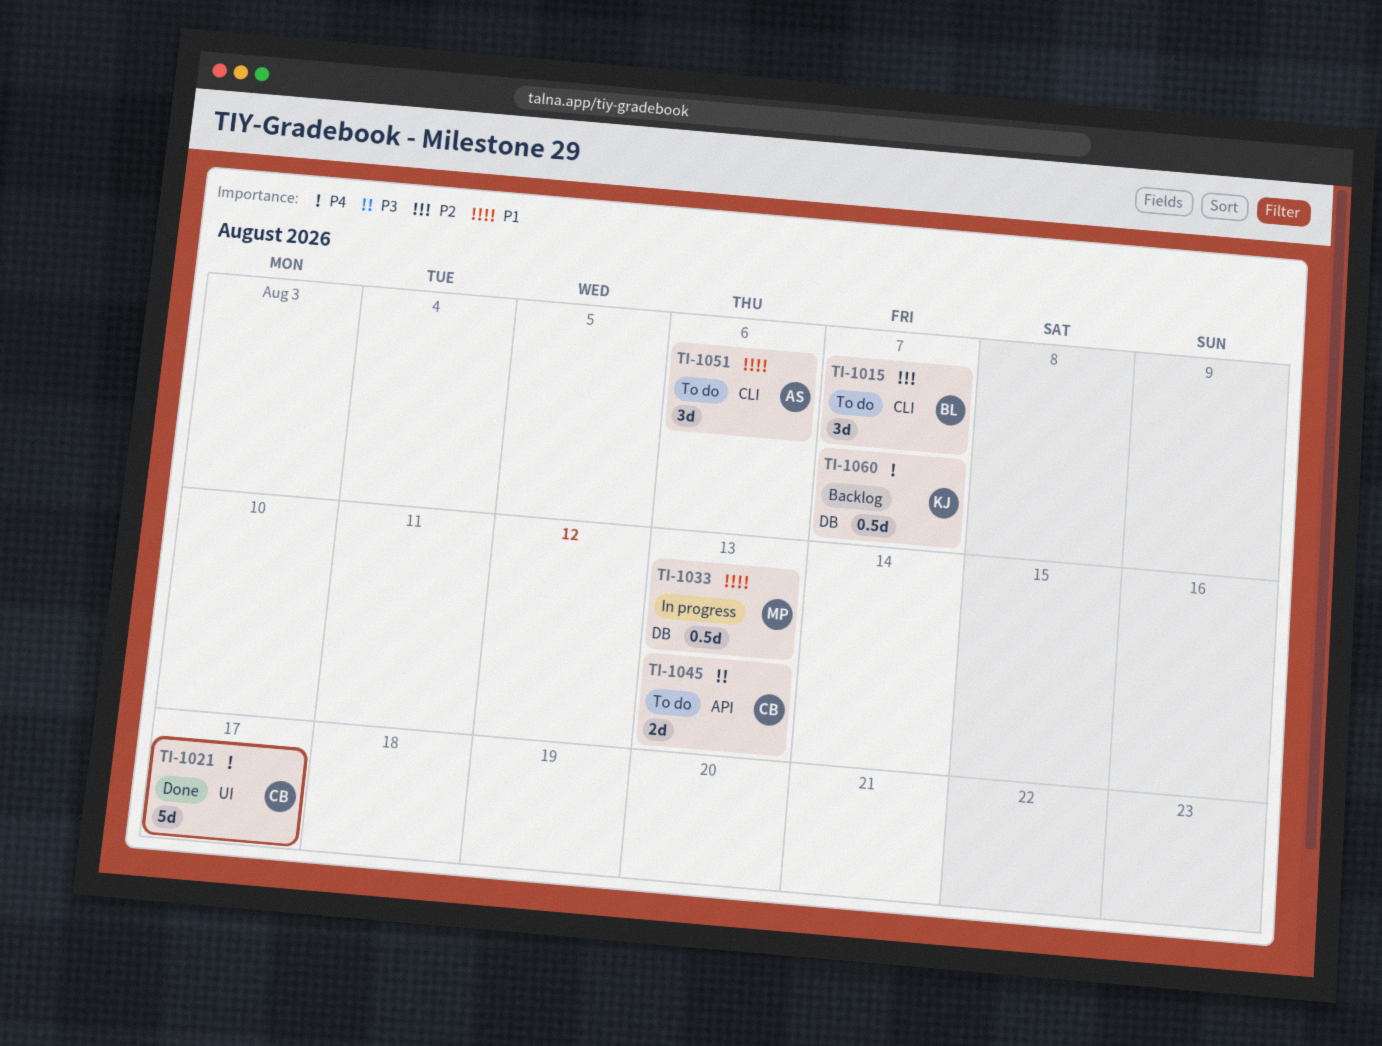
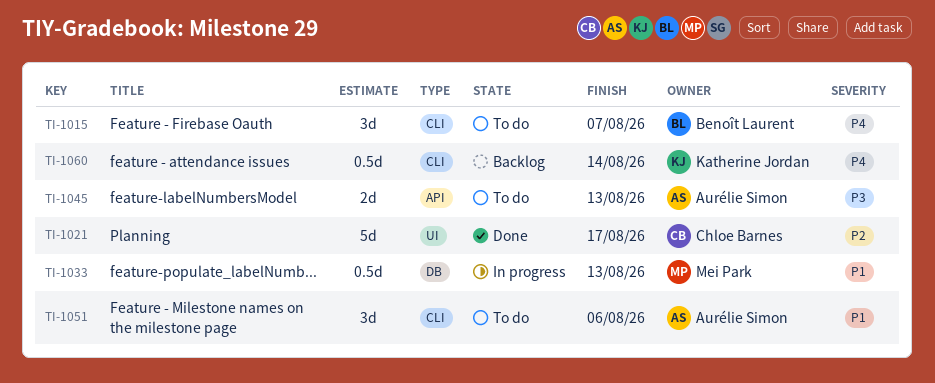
TI-1015, priority: P2 -> P4
TI-1021, priority: P4 -> P2
TI-1045, owner: Chloe Barnes -> Aurélie Simon
TI-1060, label: DB -> CLI
TI-1060, due: Aug 7 -> Aug 14

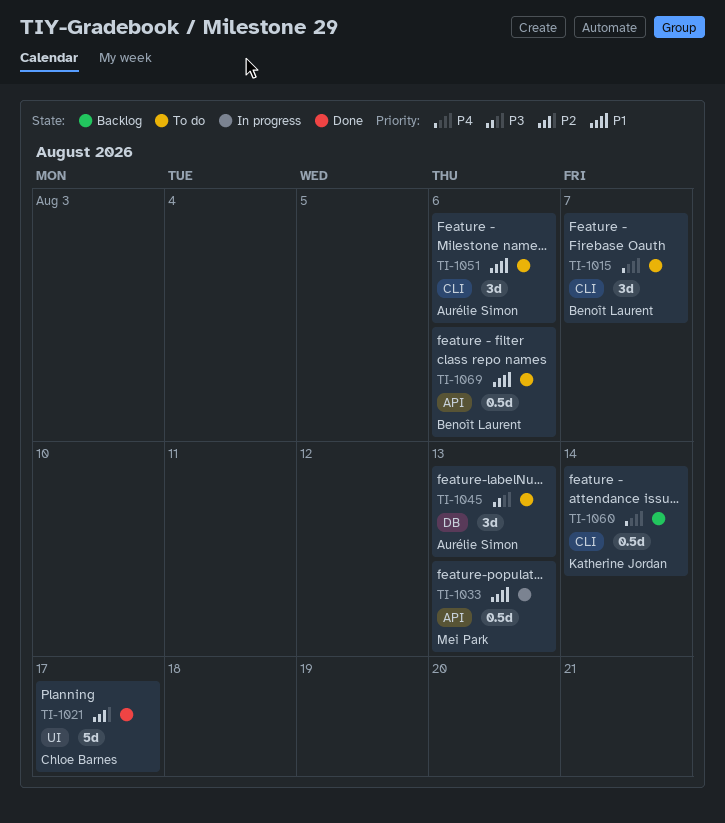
TI-1033, label: DB -> API
TI-1045, label: API -> DB
TI-1045, estimate: 2d -> 3d
TI-1069: none -> present

